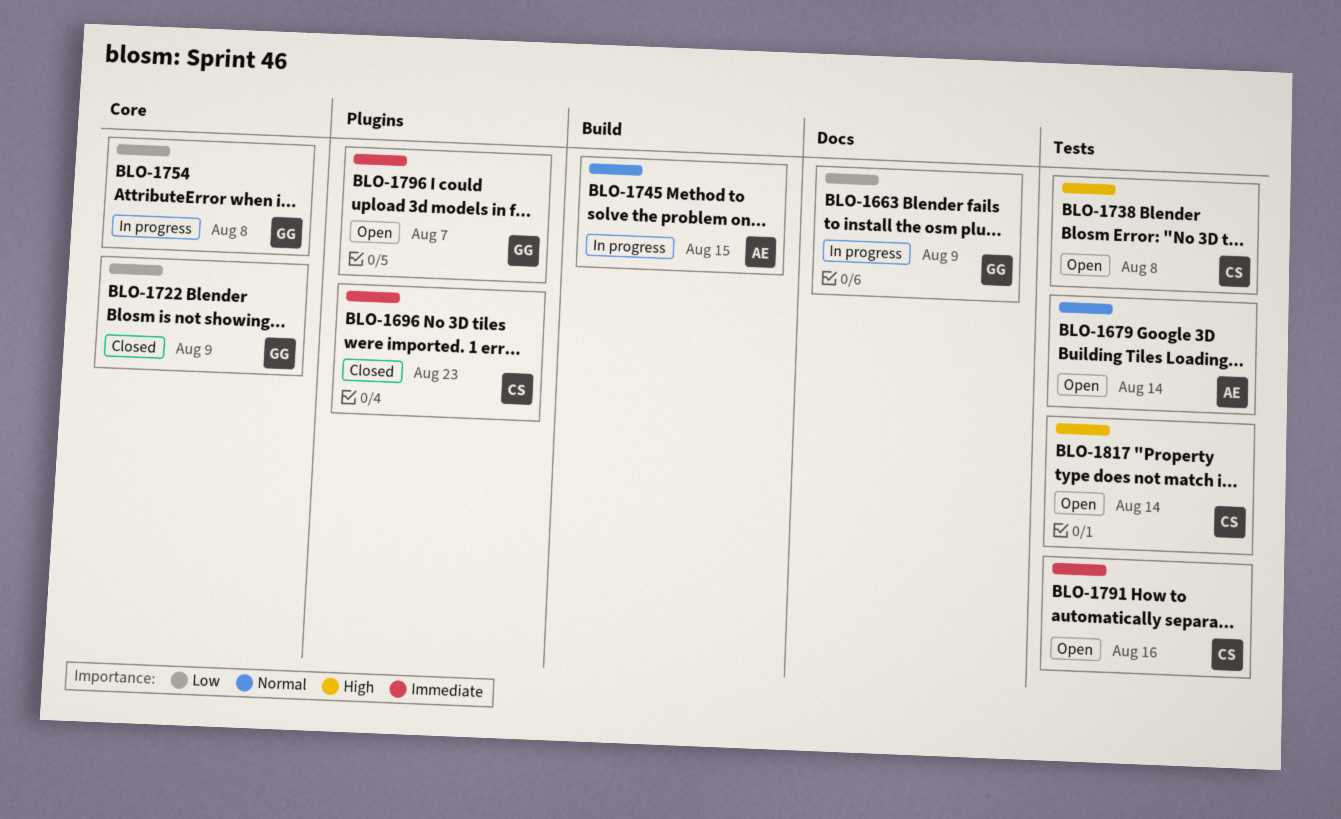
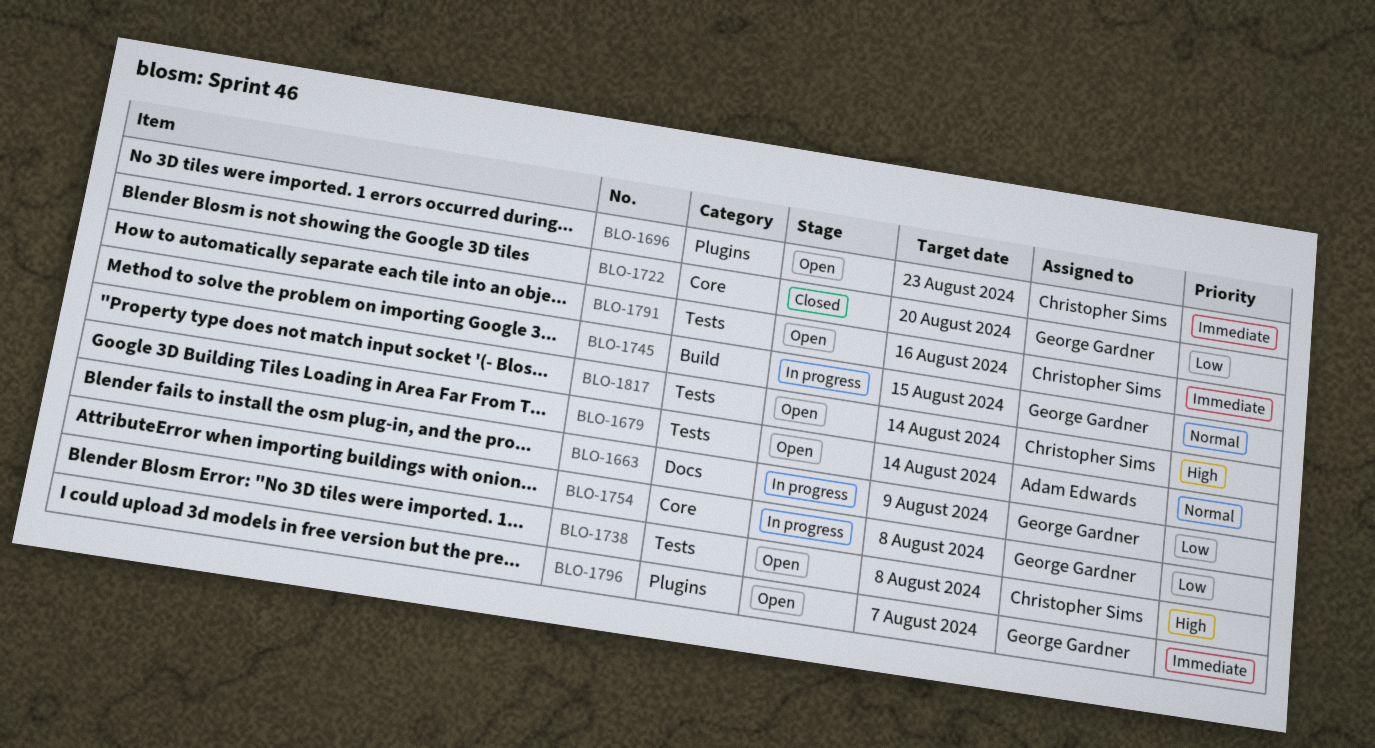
BLO-1696, status: Closed -> Open
BLO-1722, due: Aug 9 -> Aug 20
BLO-1745, owner: Adam Edwards -> George Gardner

